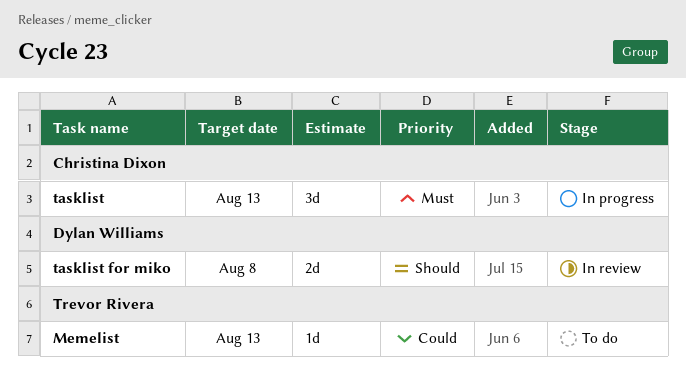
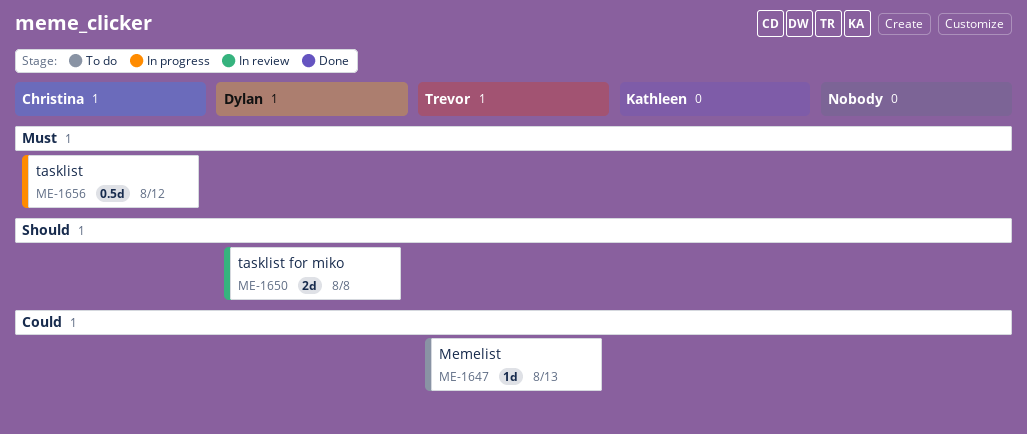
tasklist, estimate: 3d -> 0.5d
tasklist, due: Aug 13 -> Aug 12

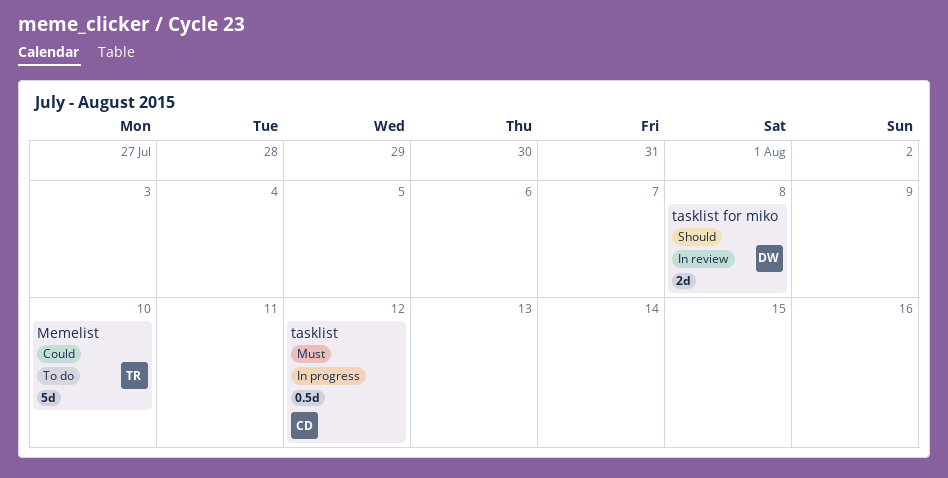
Memelist, estimate: 1d -> 5d
Memelist, due: Aug 13 -> Aug 10

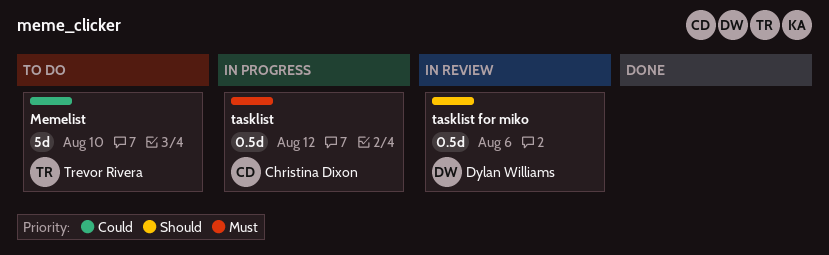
tasklist for miko, estimate: 2d -> 0.5d
tasklist for miko, due: Aug 8 -> Aug 6

